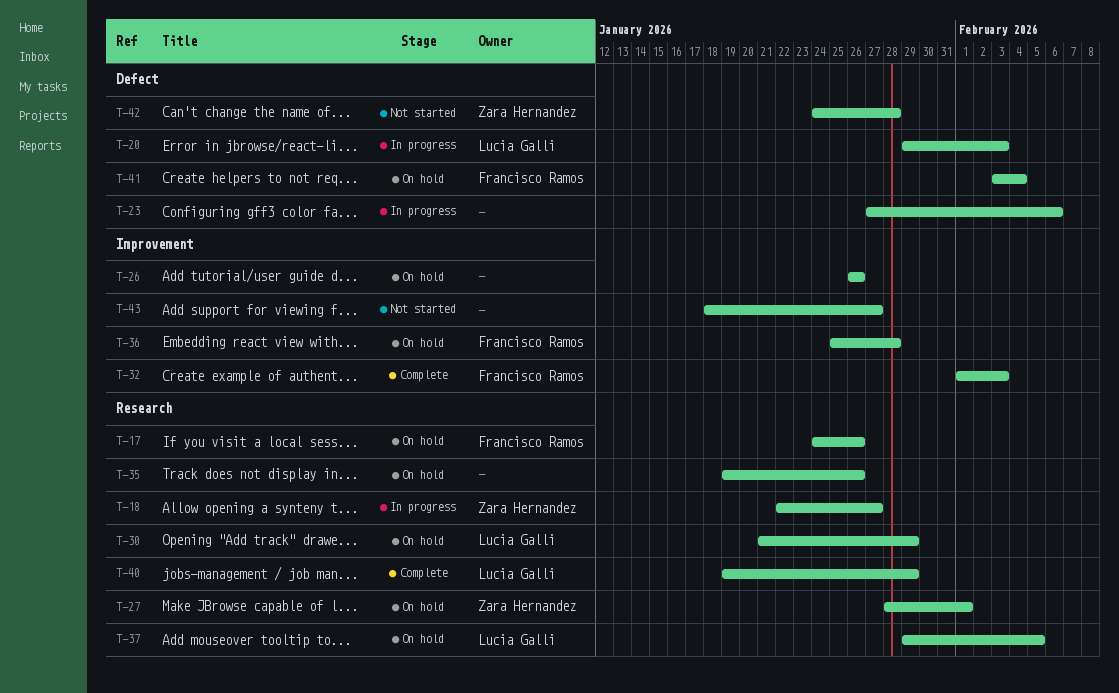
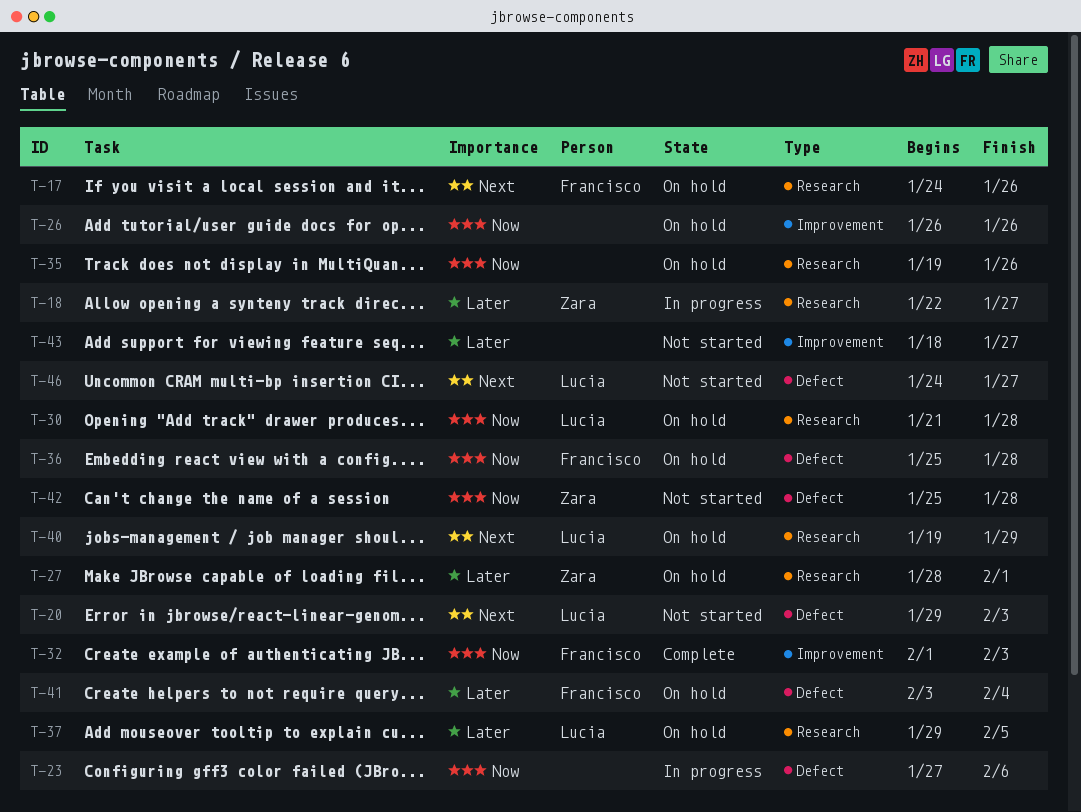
T-20, status: In progress -> Not started
T-30, due: Jan 29 -> Jan 28
T-36, label: Improvement -> Defect
T-40, status: Complete -> On hold
T-42, start: Jan 24 -> Jan 25
T-46: none -> present

